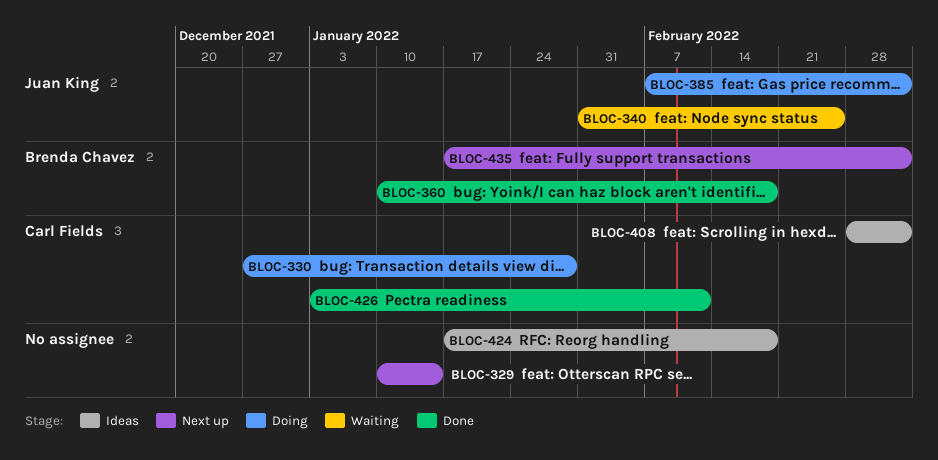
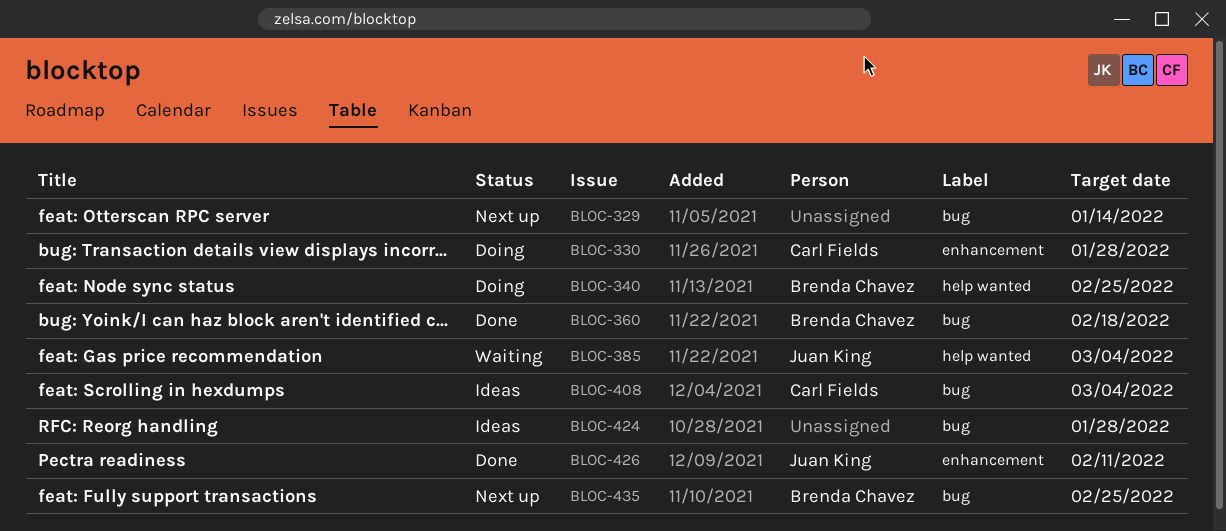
BLOC-340, status: Waiting -> Doing
BLOC-340, owner: Juan King -> Brenda Chavez
BLOC-385, status: Doing -> Waiting
BLOC-424, due: Feb 18 -> Jan 28
BLOC-426, owner: Carl Fields -> Juan King
BLOC-435, due: Mar 4 -> Feb 25

